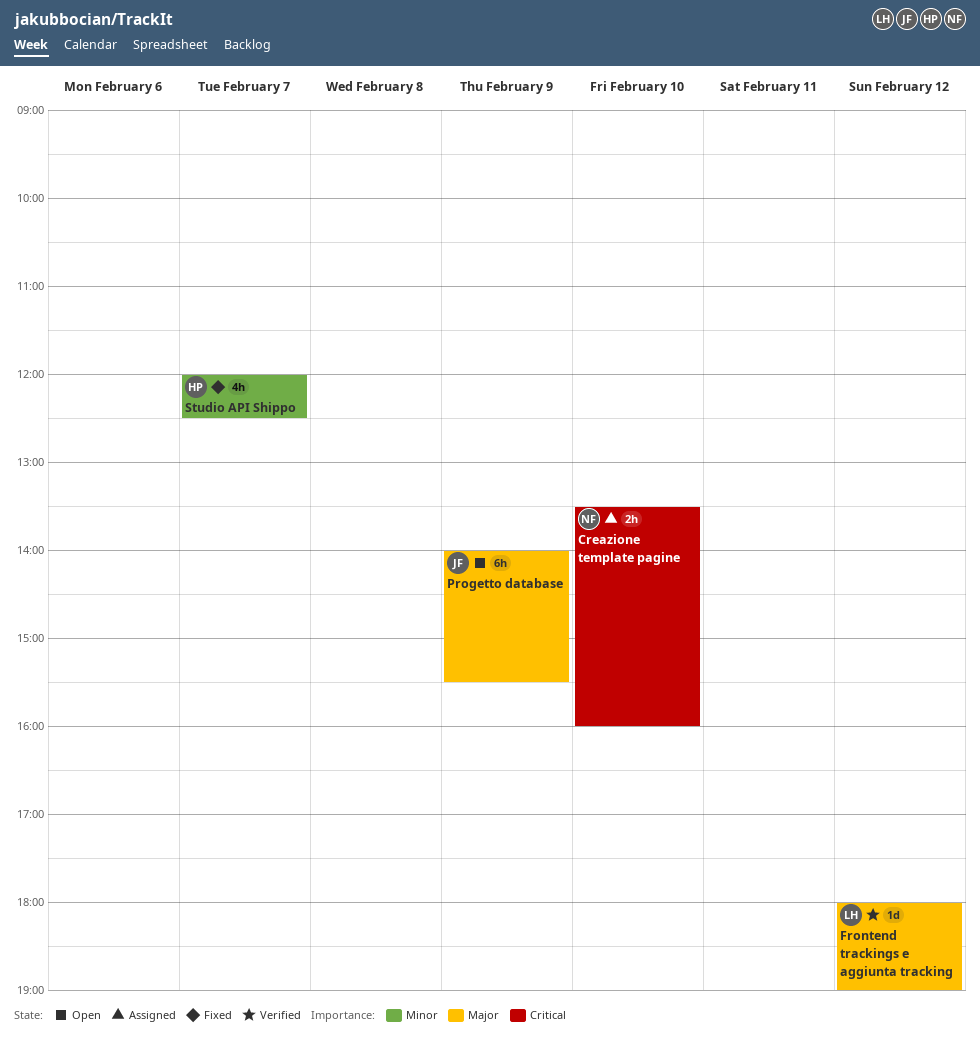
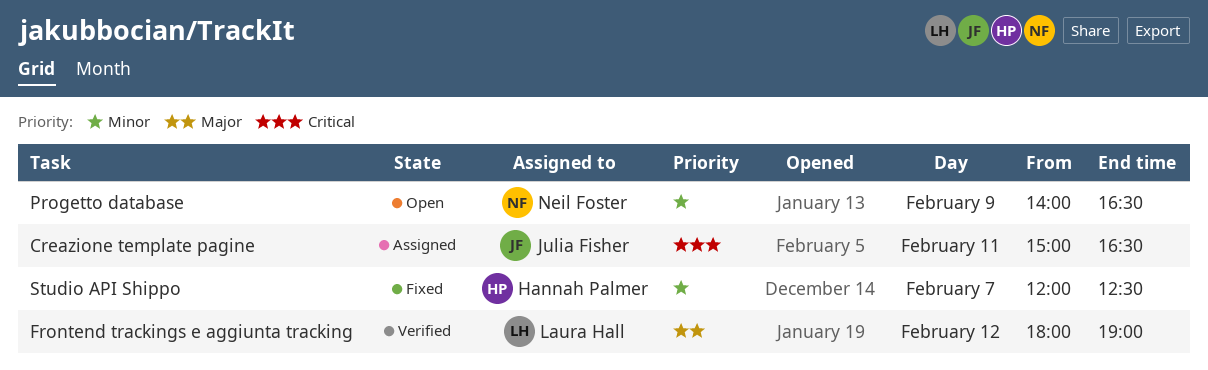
Creazione template pagine, owner: Neil Foster -> Julia Fisher
Creazione template pagine, day: Feb 10 -> Feb 11
Creazione template pagine, begins: 13:30 -> 15:00
Creazione template pagine, ends: 16:00 -> 16:30
Progetto database, owner: Julia Fisher -> Neil Foster
Progetto database, priority: Major -> Minor
Progetto database, ends: 15:30 -> 16:30

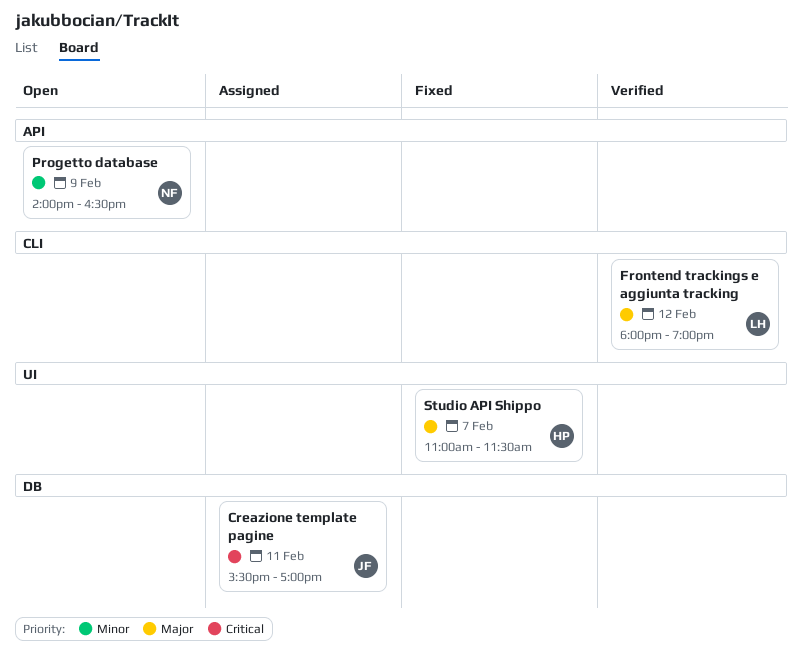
Creazione template pagine, begins: 15:00 -> 15:30
Creazione template pagine, ends: 16:30 -> 17:00
Studio API Shippo, priority: Minor -> Major
Studio API Shippo, begins: 12:00 -> 11:00
Studio API Shippo, ends: 12:30 -> 11:30

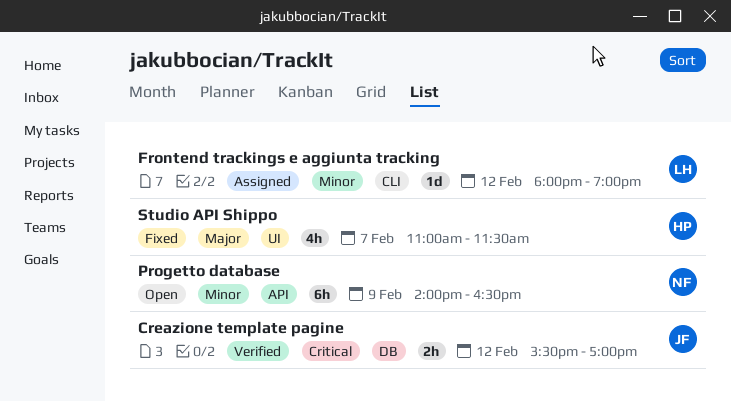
Creazione template pagine, status: Assigned -> Verified
Creazione template pagine, day: Feb 11 -> Feb 12
Frontend trackings e aggiunta tracking, status: Verified -> Assigned
Frontend trackings e aggiunta tracking, priority: Major -> Minor

